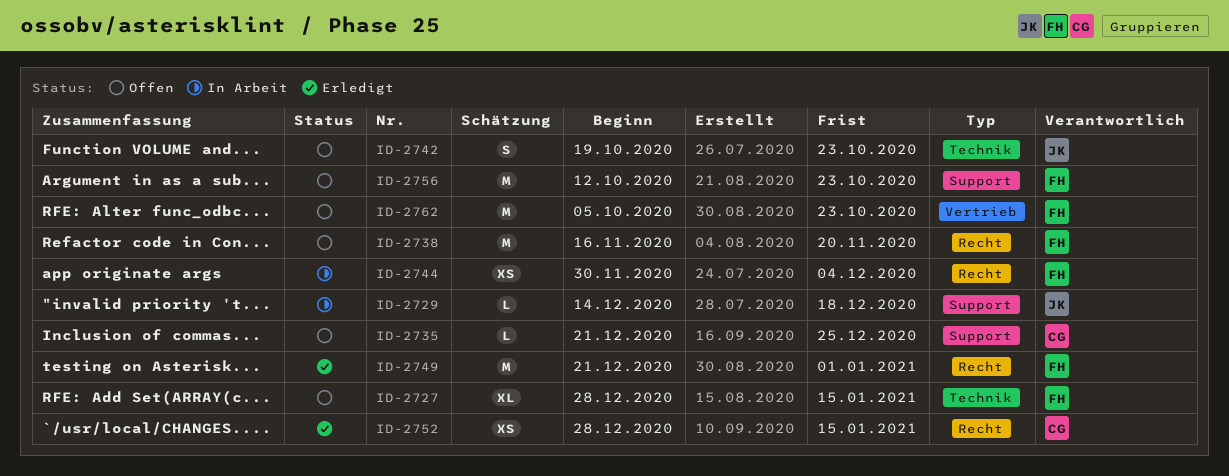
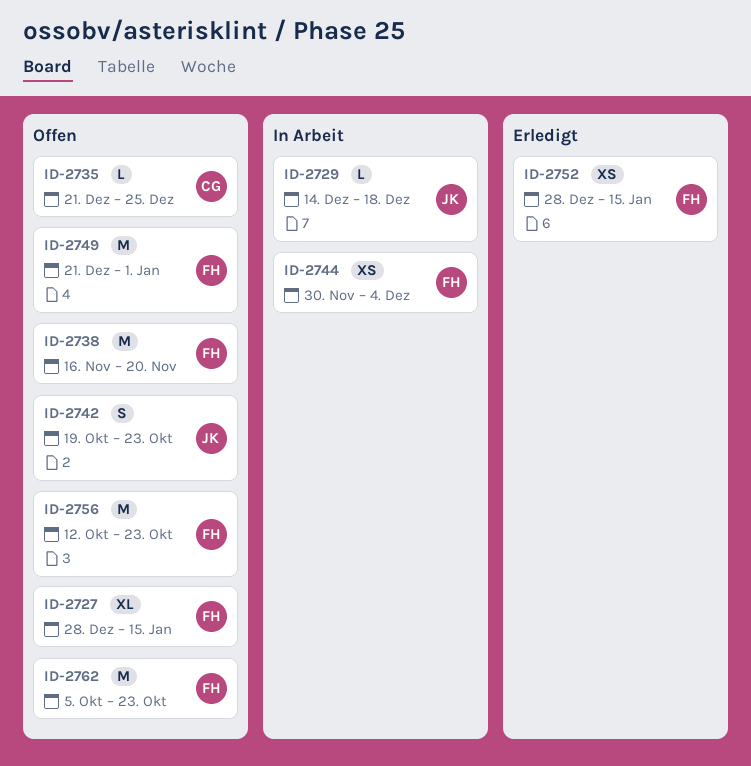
ID-2749, status: Erledigt -> Offen
ID-2752, owner: CG -> FH

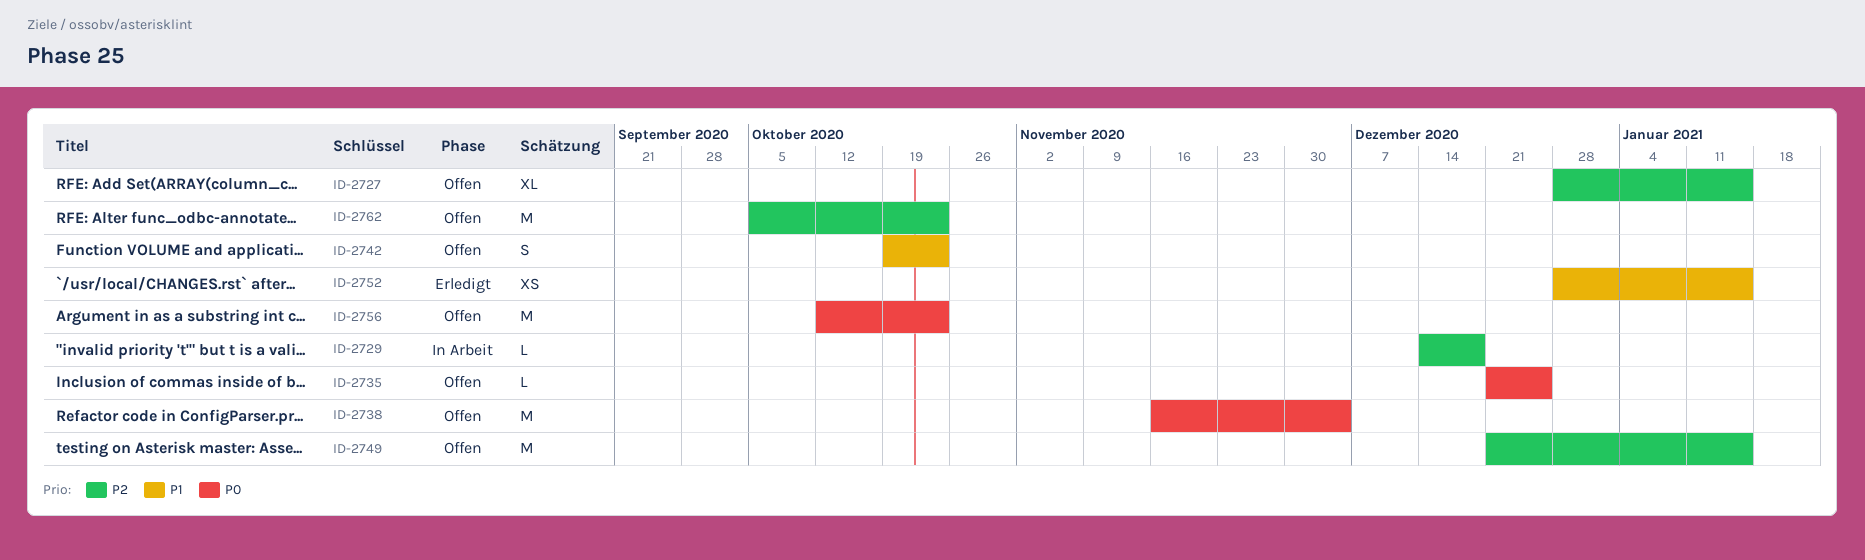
ID-2738, due: Nov 20 -> Dec 4
ID-2744: present -> none
ID-2749, due: Jan 1 -> Jan 15

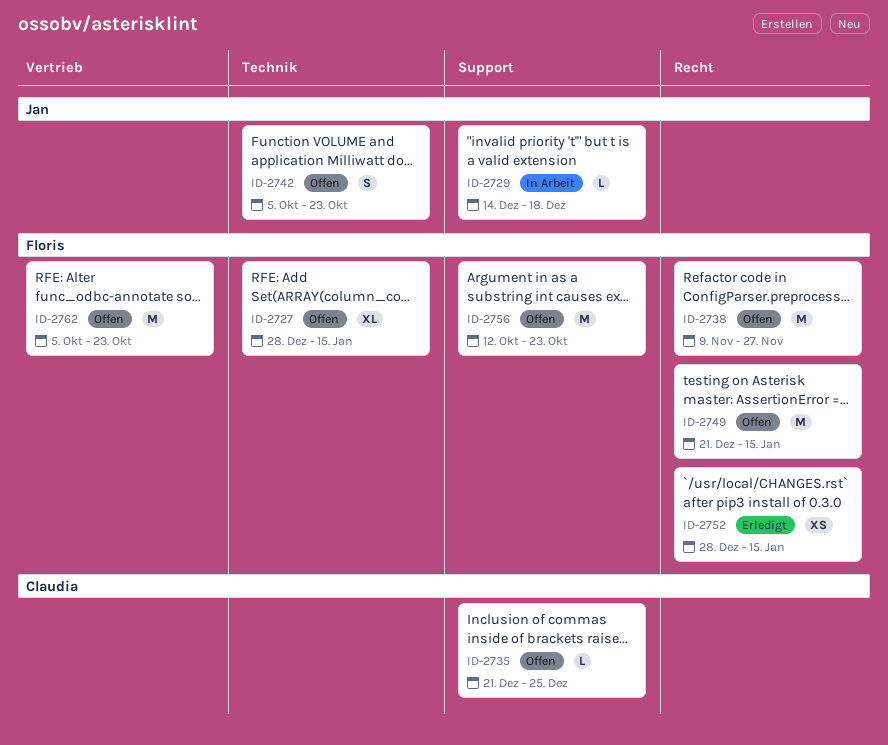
ID-2738, start: Nov 16 -> Nov 9
ID-2738, due: Dec 4 -> Nov 27
ID-2742, start: Oct 19 -> Oct 5

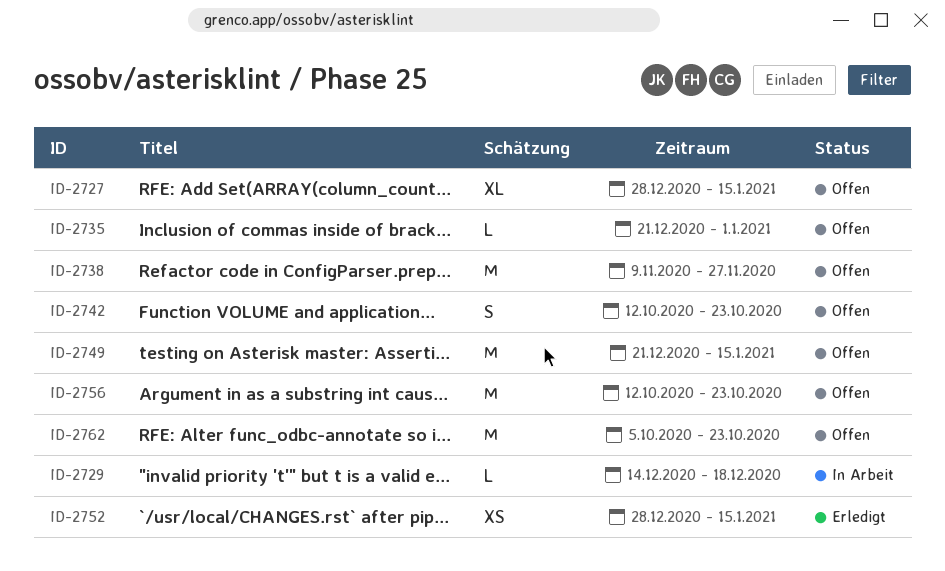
ID-2735, due: Dec 25 -> Jan 1
ID-2742, start: Oct 5 -> Oct 12

